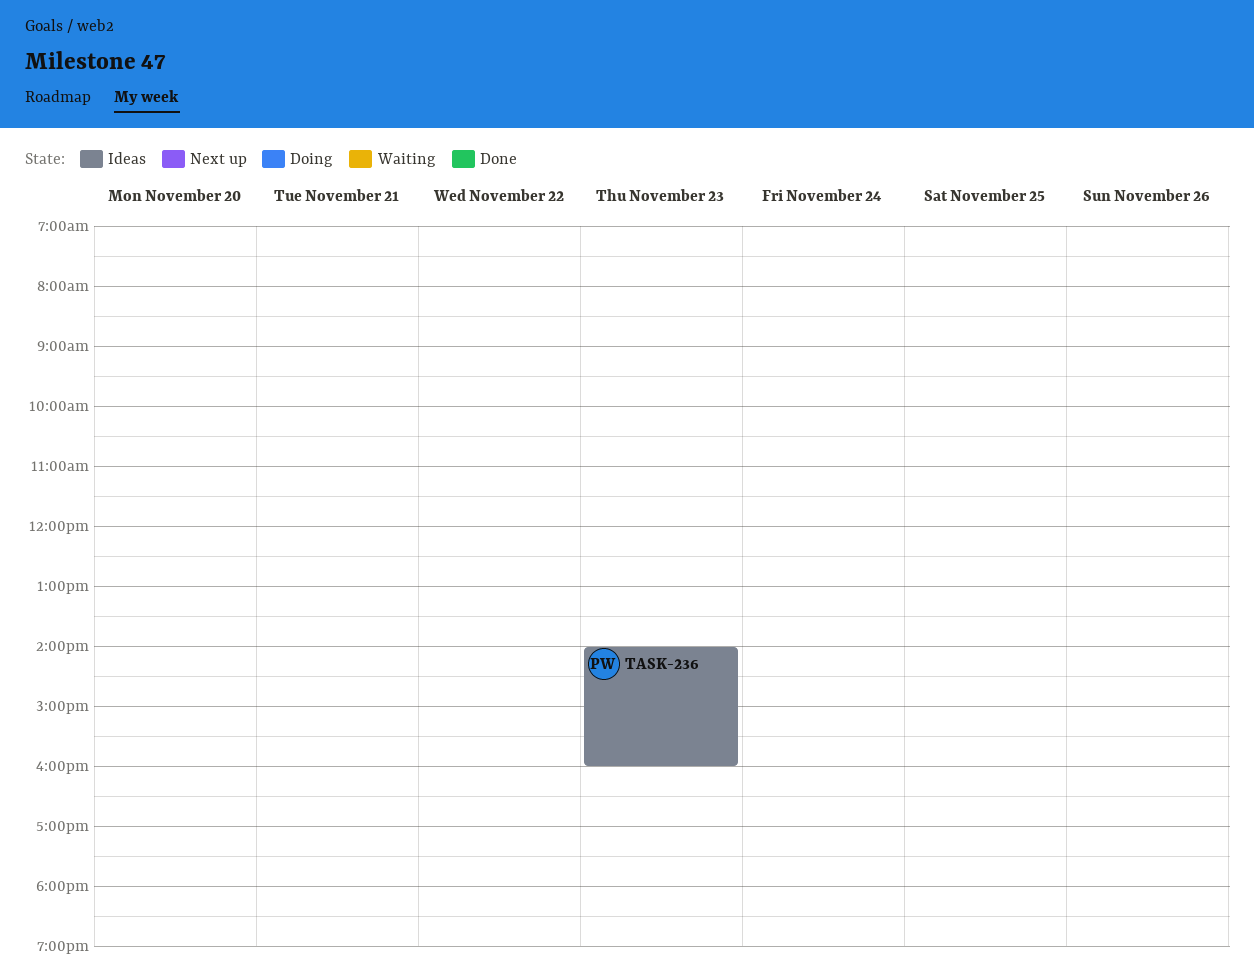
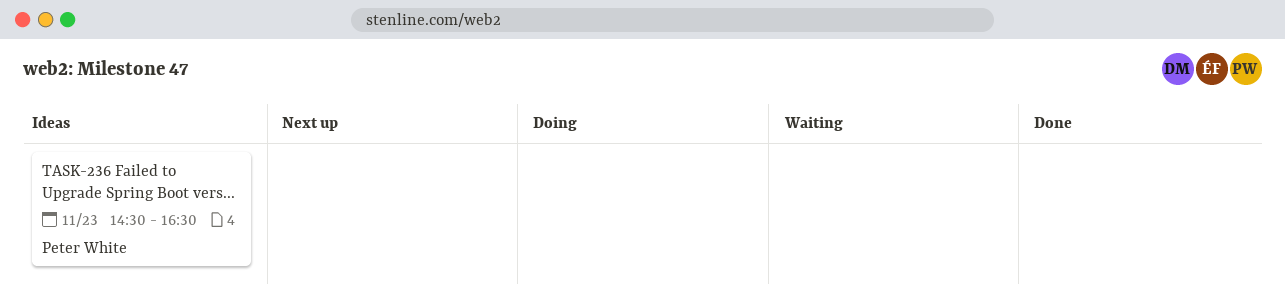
TASK-236, begins: 14:00 -> 14:30
TASK-236, ends: 16:00 -> 16:30

